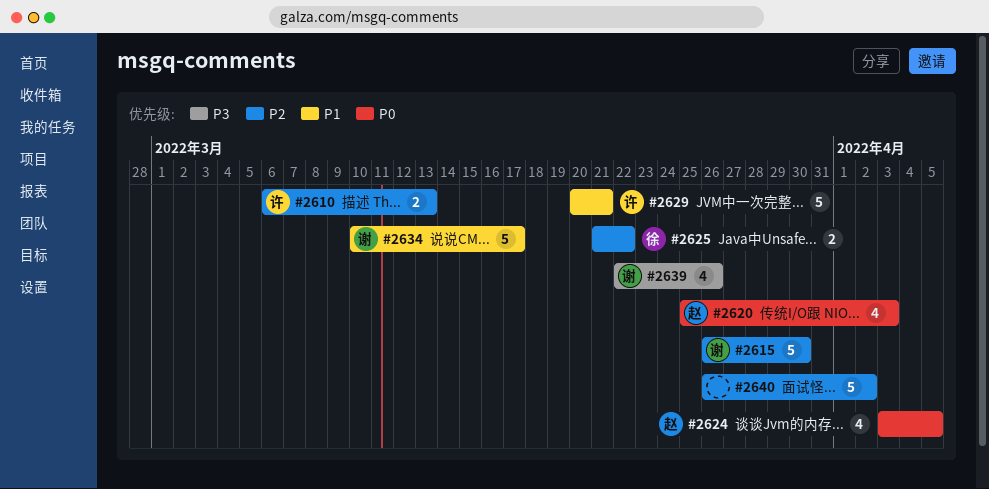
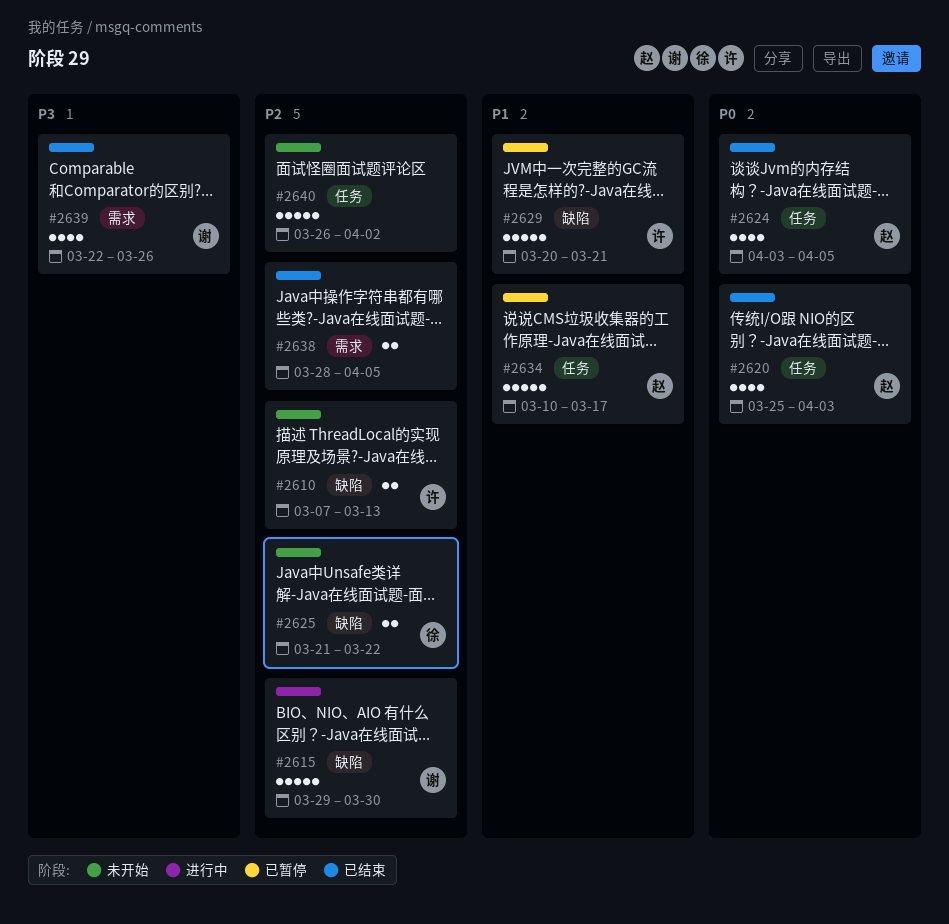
#2610, start: Mar 6 -> Mar 7
#2615, start: Mar 26 -> Mar 29
#2634, owner: 谢 -> 赵
#2638: none -> present

